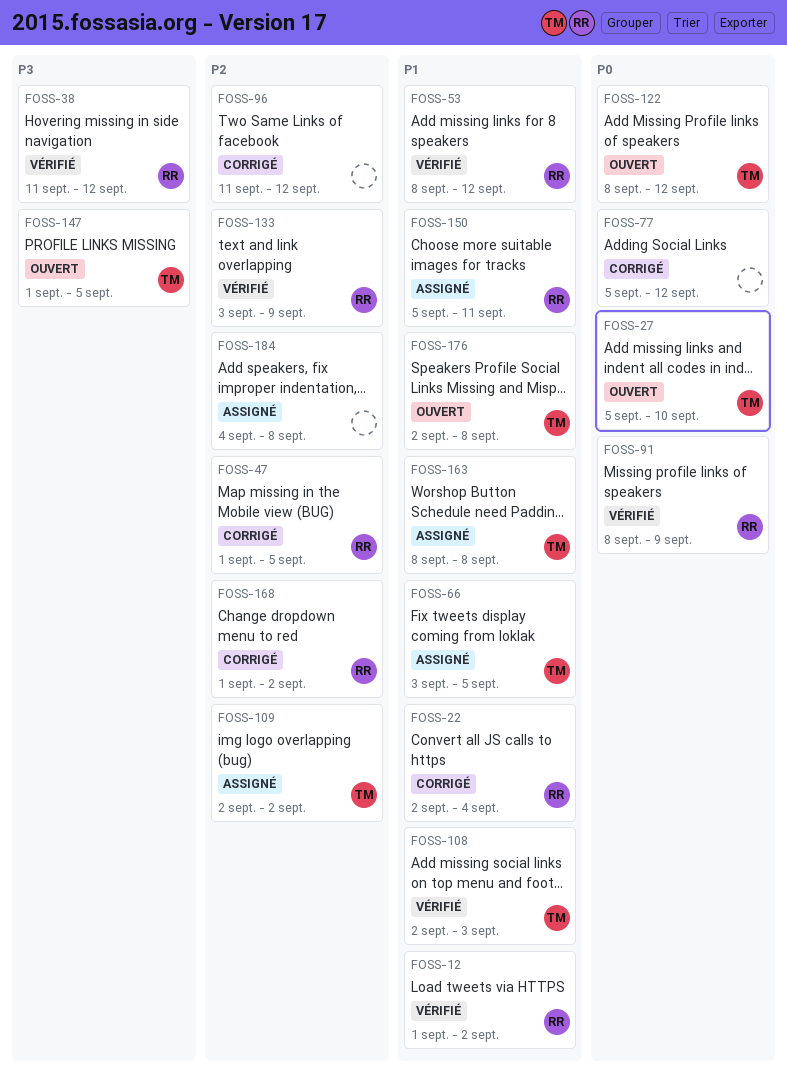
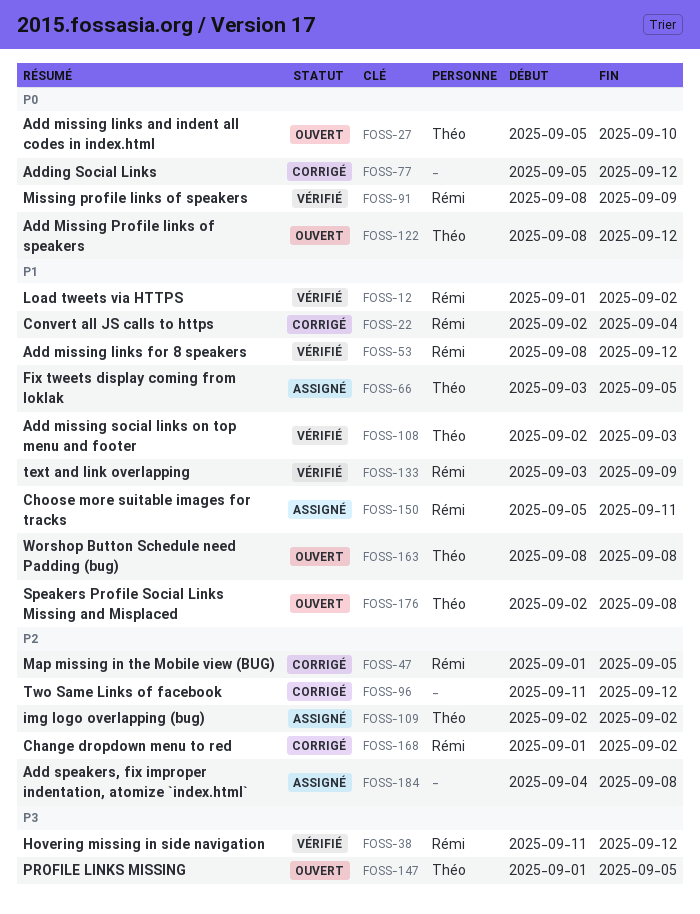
FOSS-133, priority: P2 -> P1
FOSS-163, status: Assigné -> Ouvert

